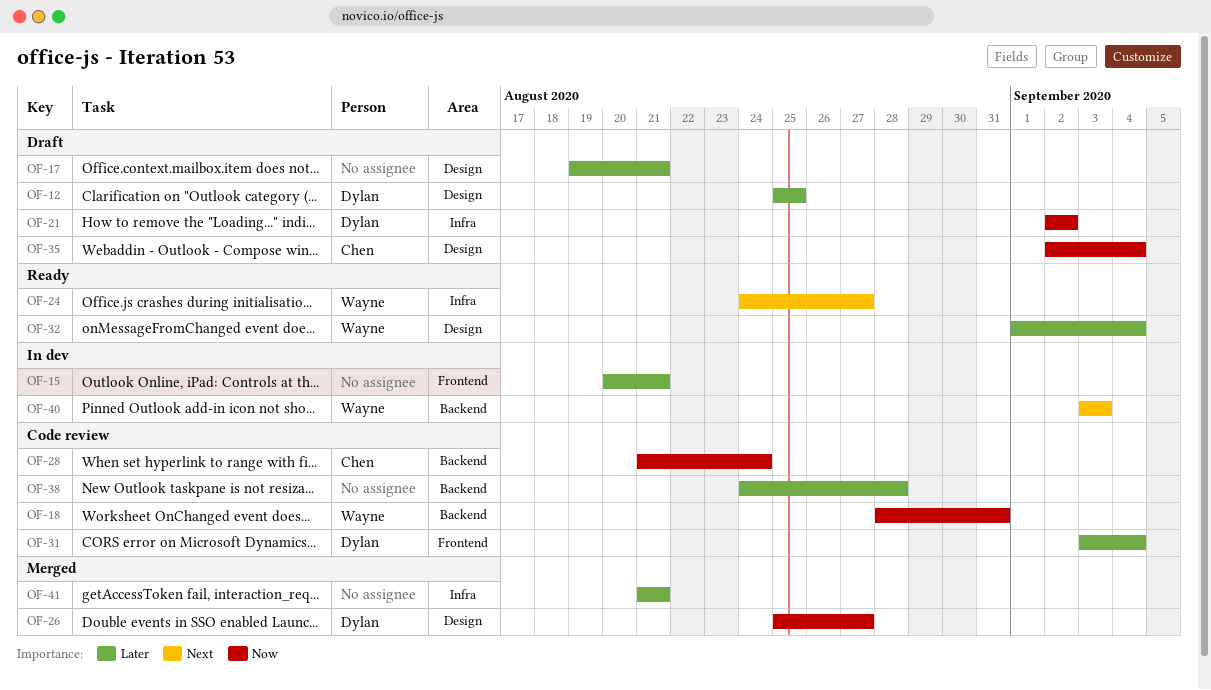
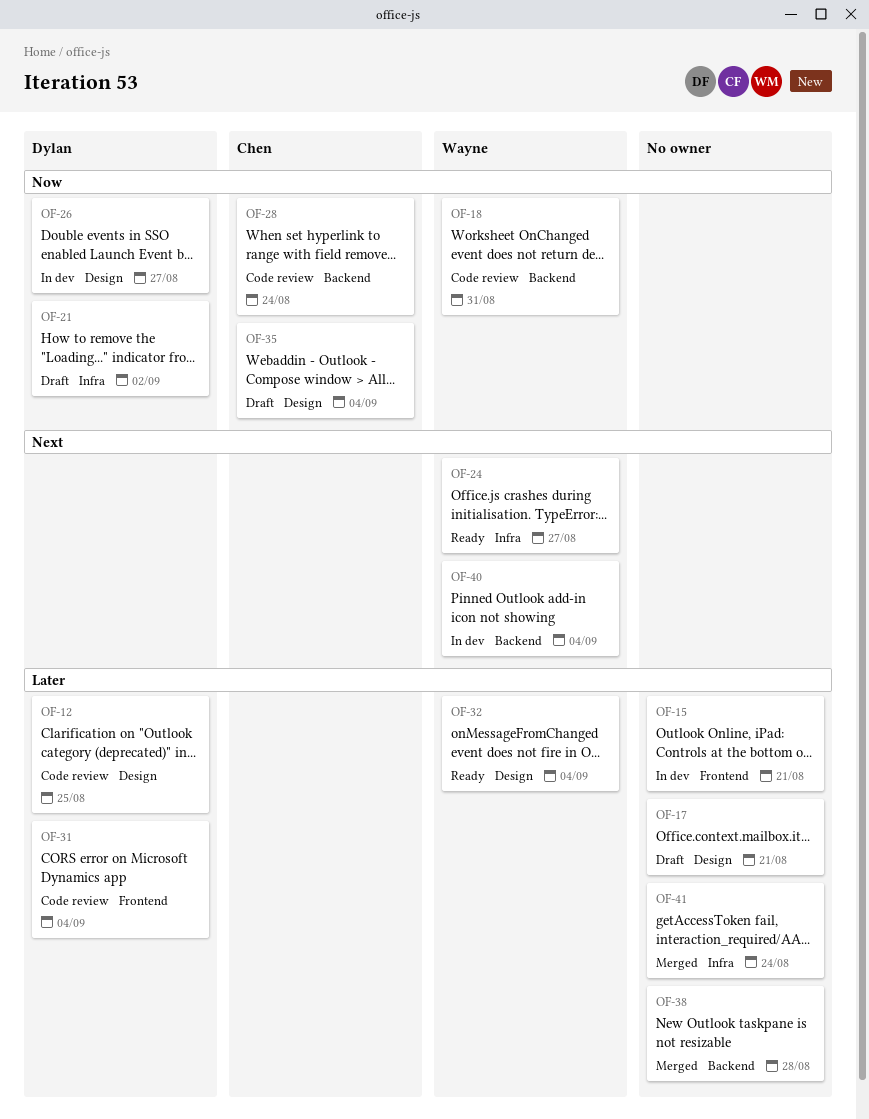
OF-12, status: Draft -> Code review
OF-26, status: Merged -> In dev
OF-38, status: Code review -> Merged
OF-40, due: Sep 3 -> Sep 4
OF-41, due: Aug 21 -> Aug 24

